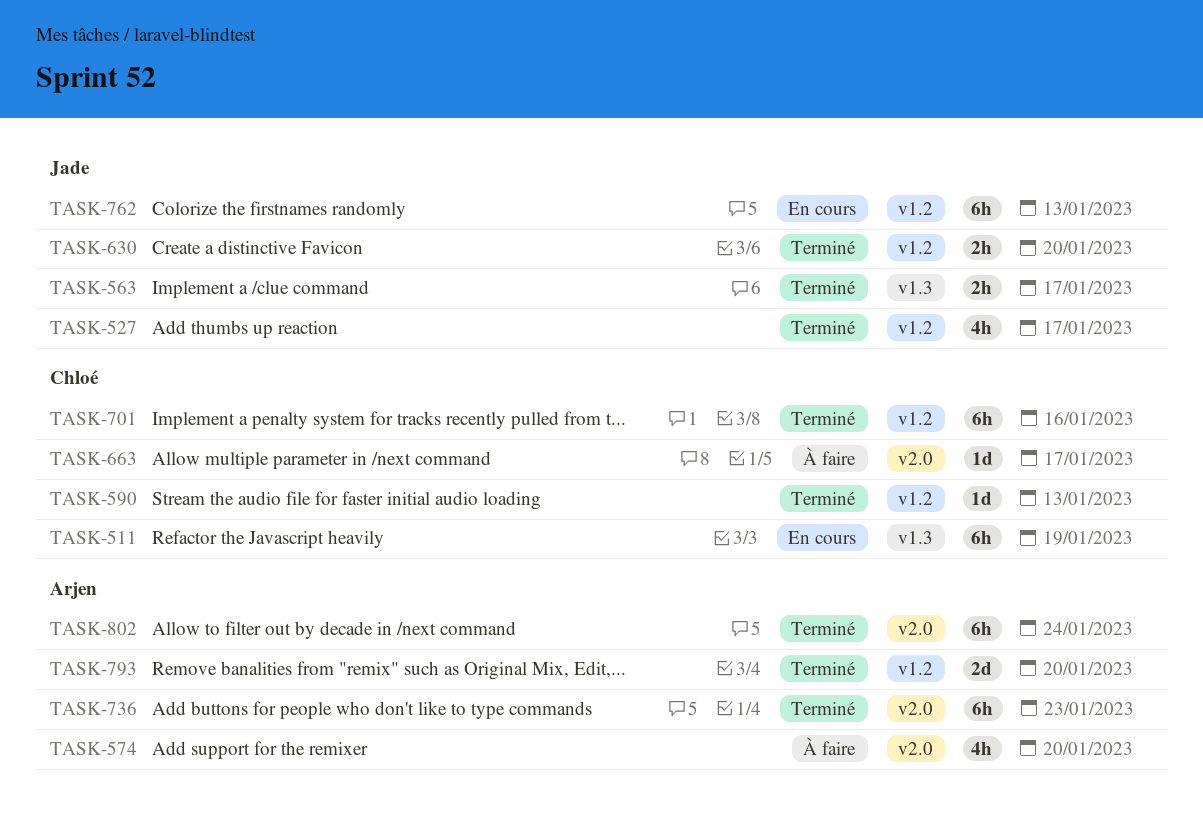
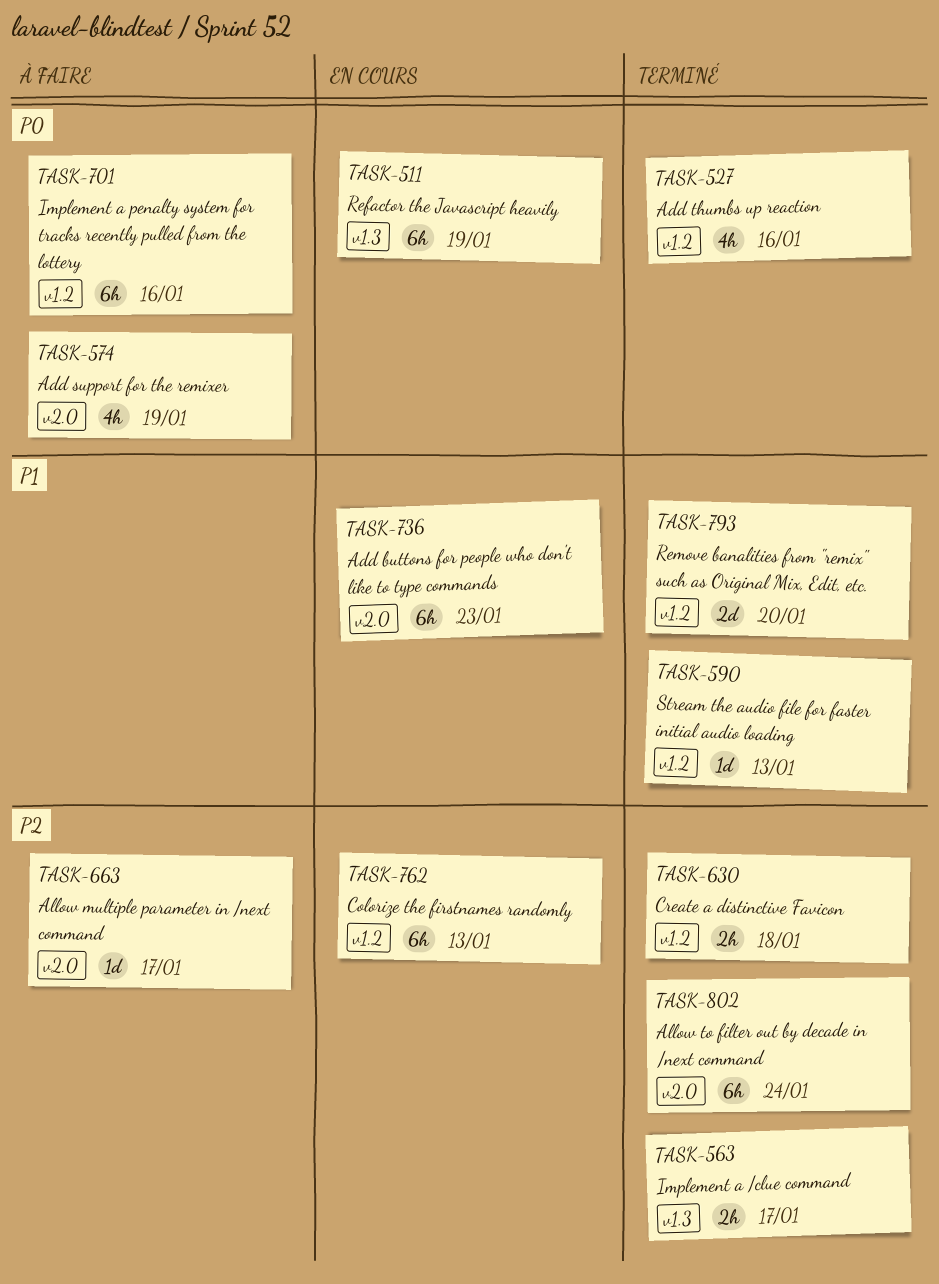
TASK-527, due: Jan 17 -> Jan 16
TASK-574, due: Jan 20 -> Jan 19
TASK-630, due: Jan 20 -> Jan 18
TASK-701, status: Terminé -> À faire
TASK-736, status: Terminé -> En cours

